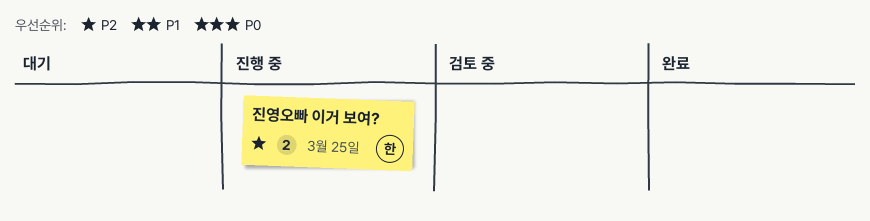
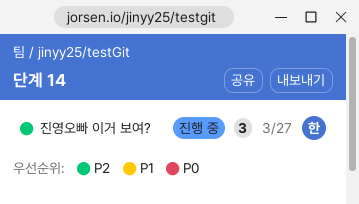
진영오빠 이거 보여?, estimate: 2 -> 3
진영오빠 이거 보여?, due: Mar 25 -> Mar 27

